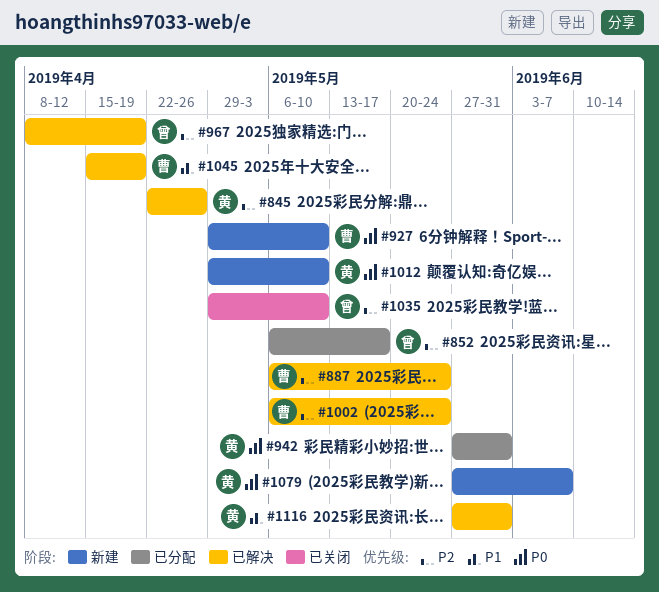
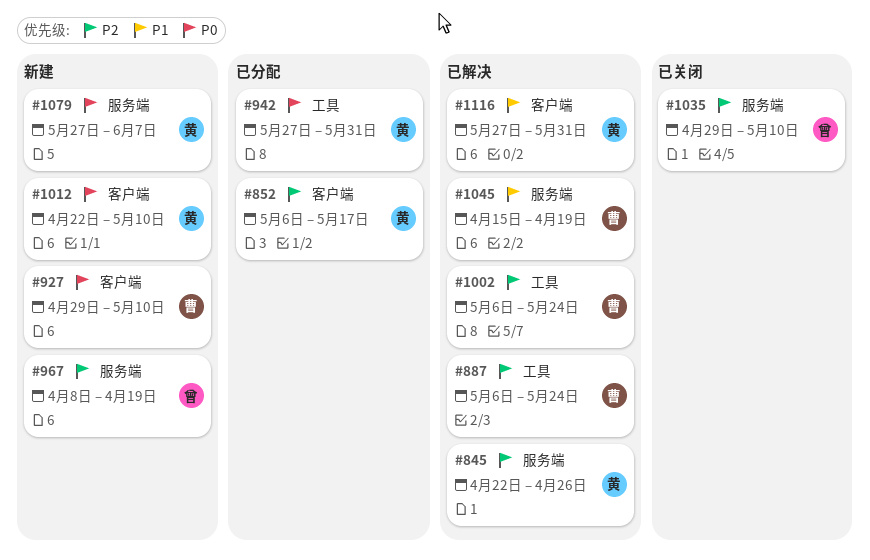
#852, owner: 曾 -> 黄
#967, status: 已解决 -> 新建
#1012, start: Apr 29 -> Apr 22

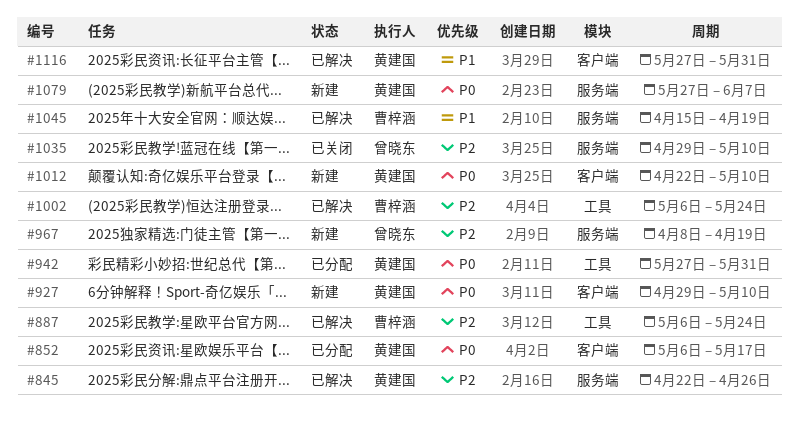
#852, priority: P2 -> P0
#927, owner: 曹梓涵 -> 黄建国

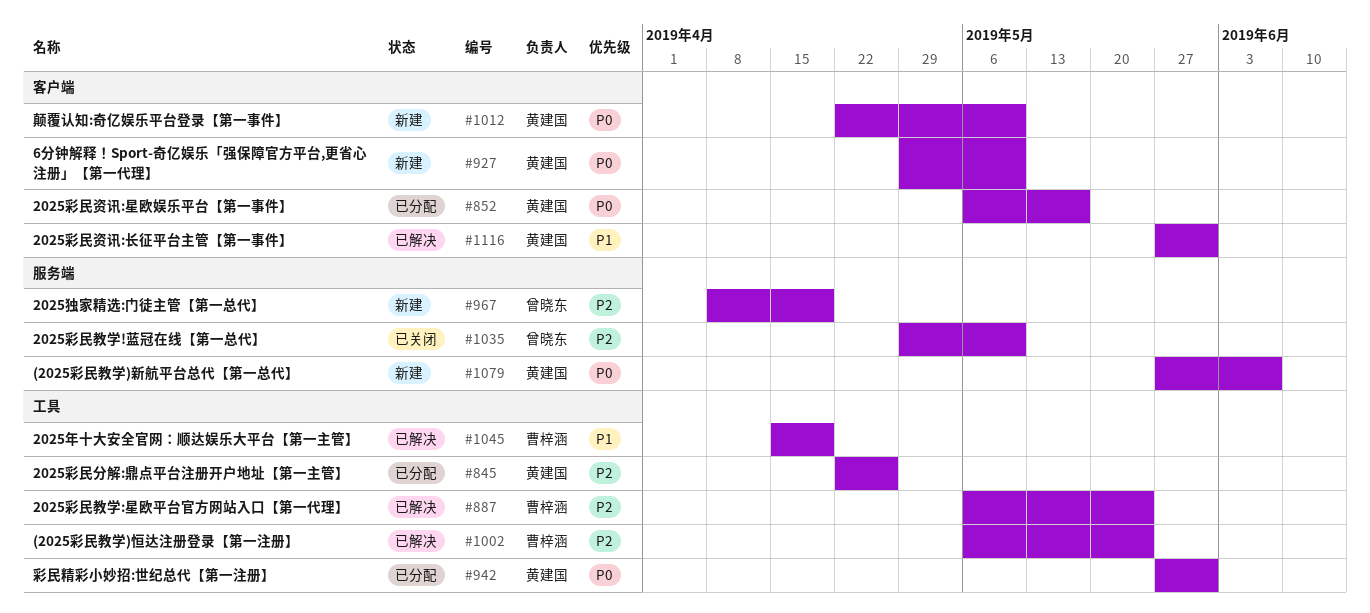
#845, status: 已解决 -> 已分配
#845, label: 服务端 -> 工具
#1045, label: 服务端 -> 工具

